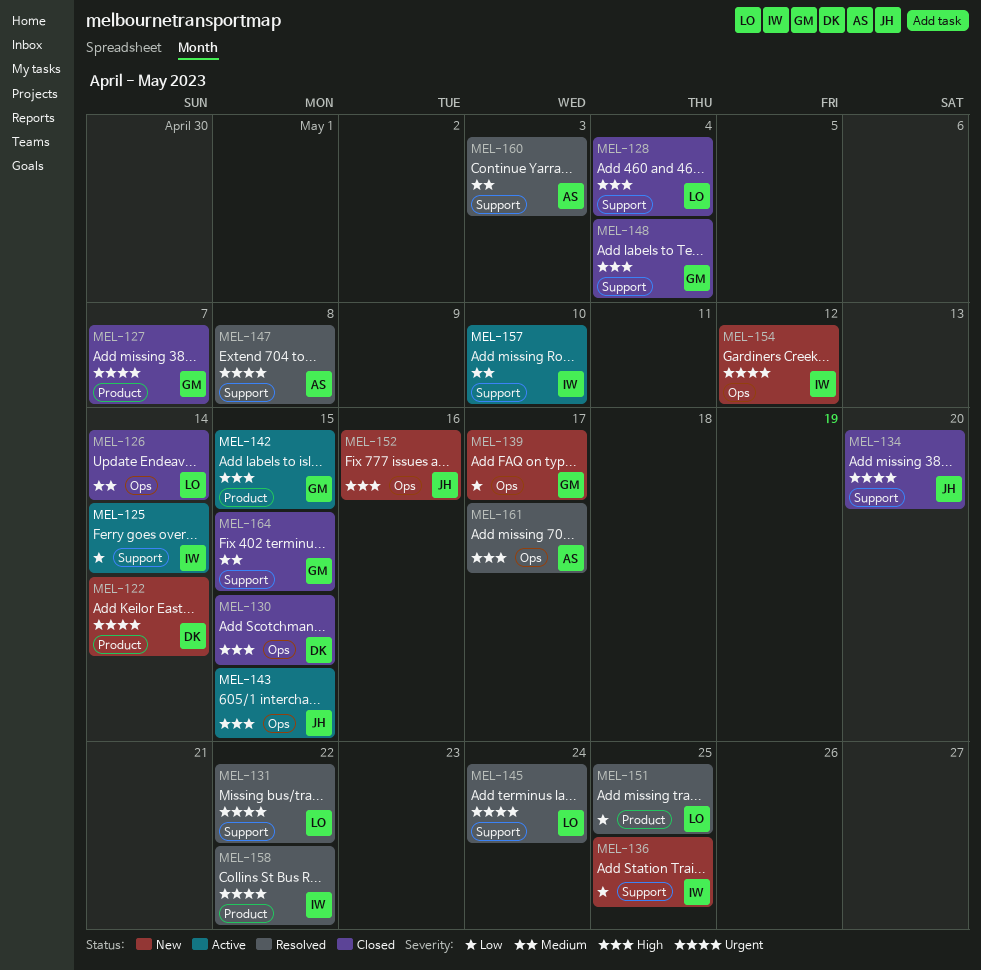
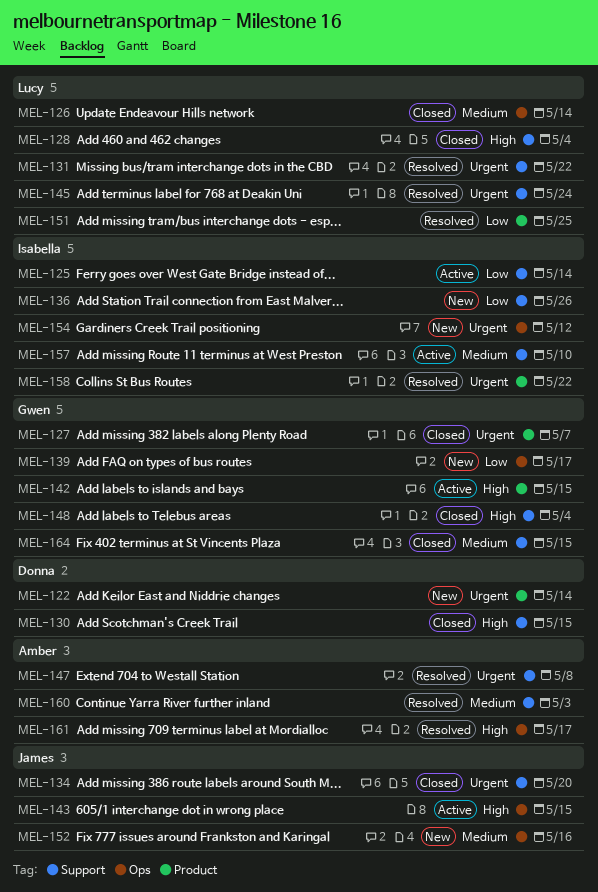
MEL-130, label: Ops -> Support
MEL-136, due: May 25 -> May 26
MEL-152, priority: High -> Medium

